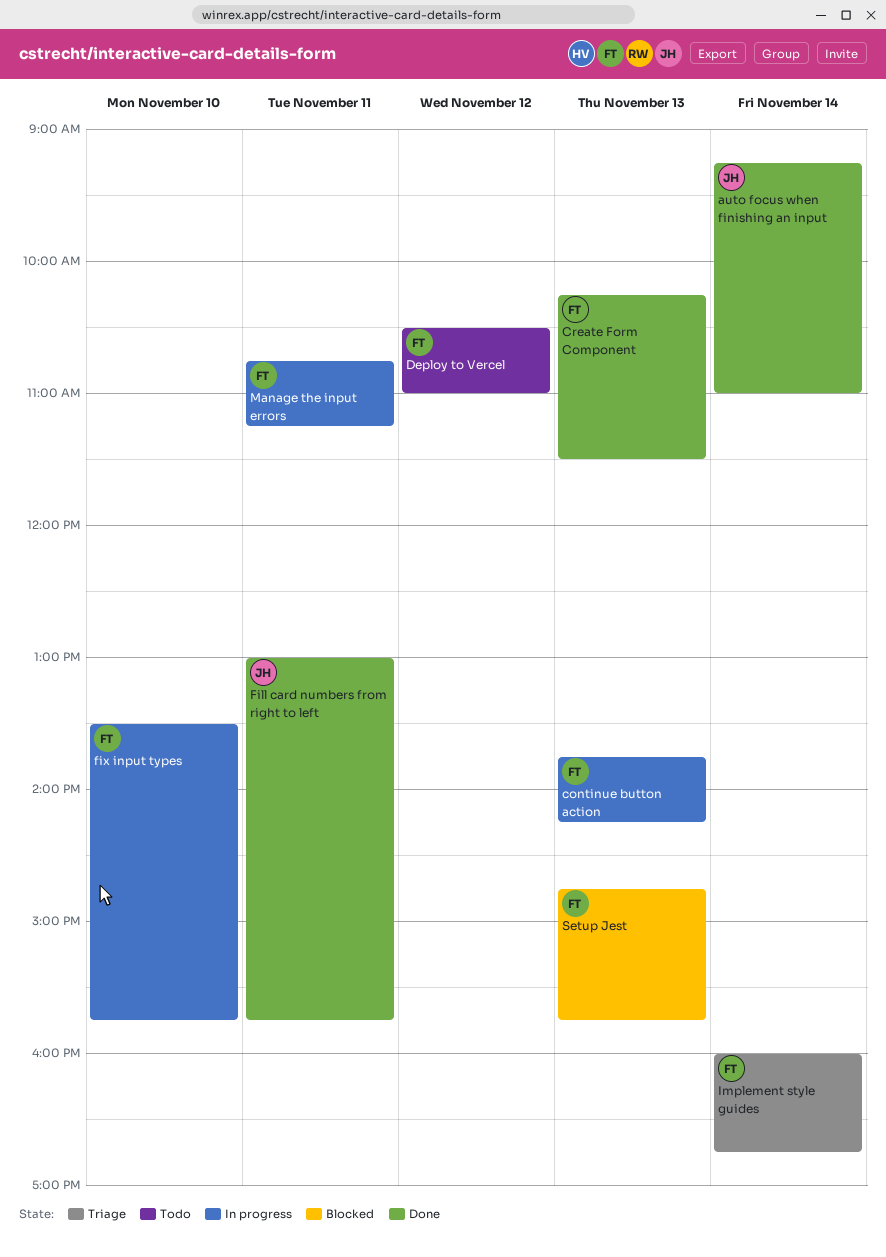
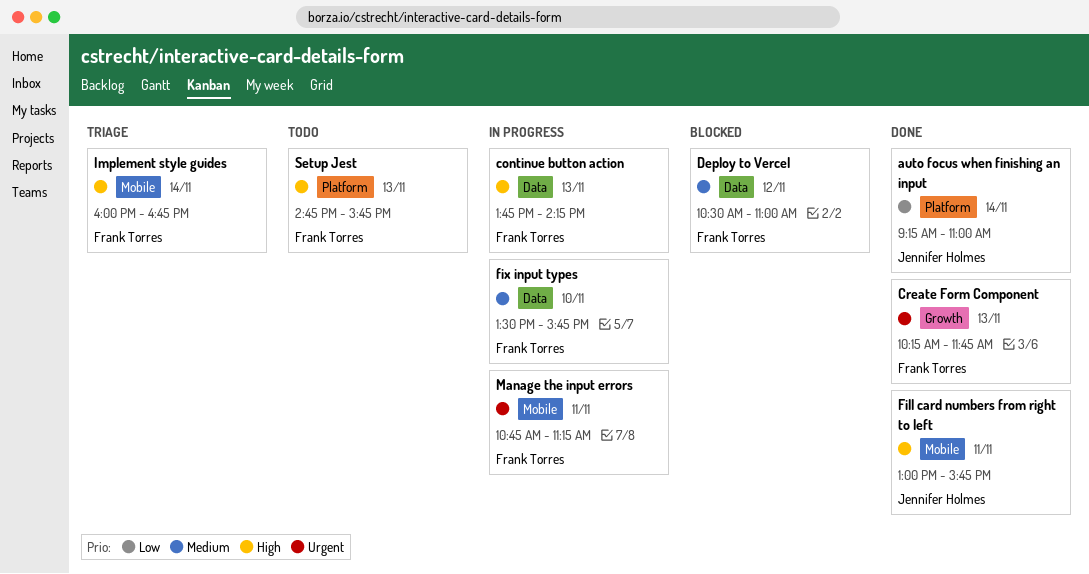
Create Form Component, ends: 11:30 -> 11:45
Deploy to Vercel, status: Todo -> Blocked
Setup Jest, status: Blocked -> Todo

